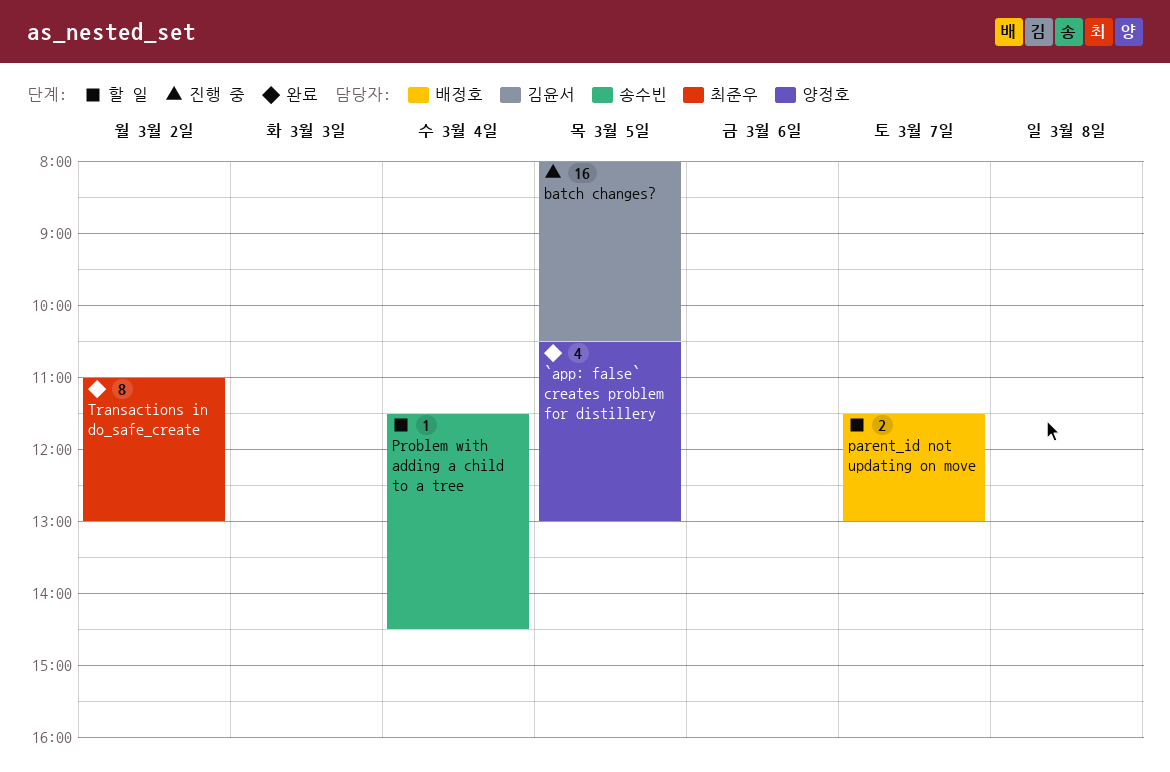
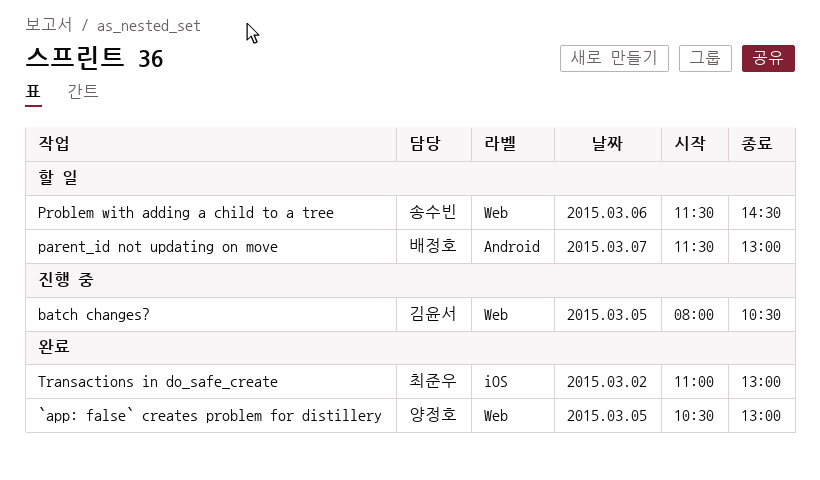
Problem with adding a child to a tree, day: Mar 4 -> Mar 6

